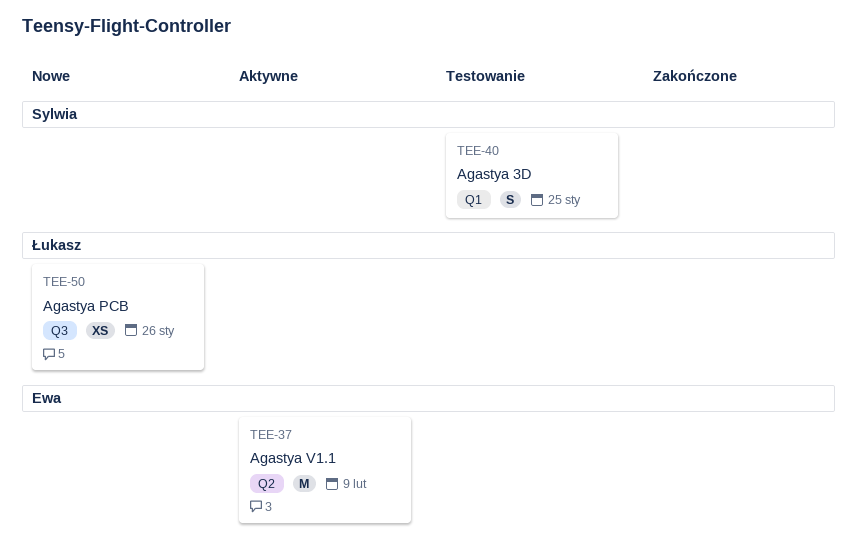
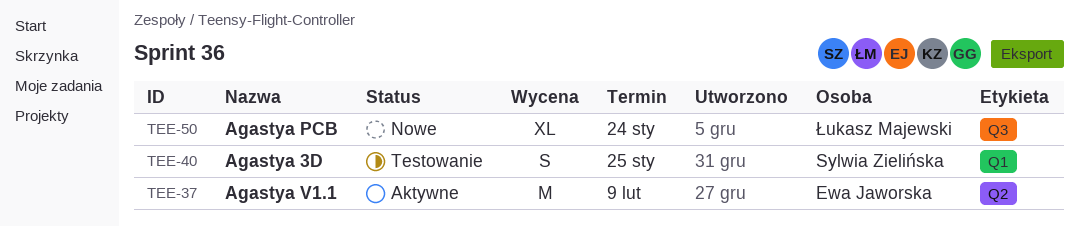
TEE-50, estimate: XS -> XL
TEE-50, due: Jan 26 -> Jan 24

